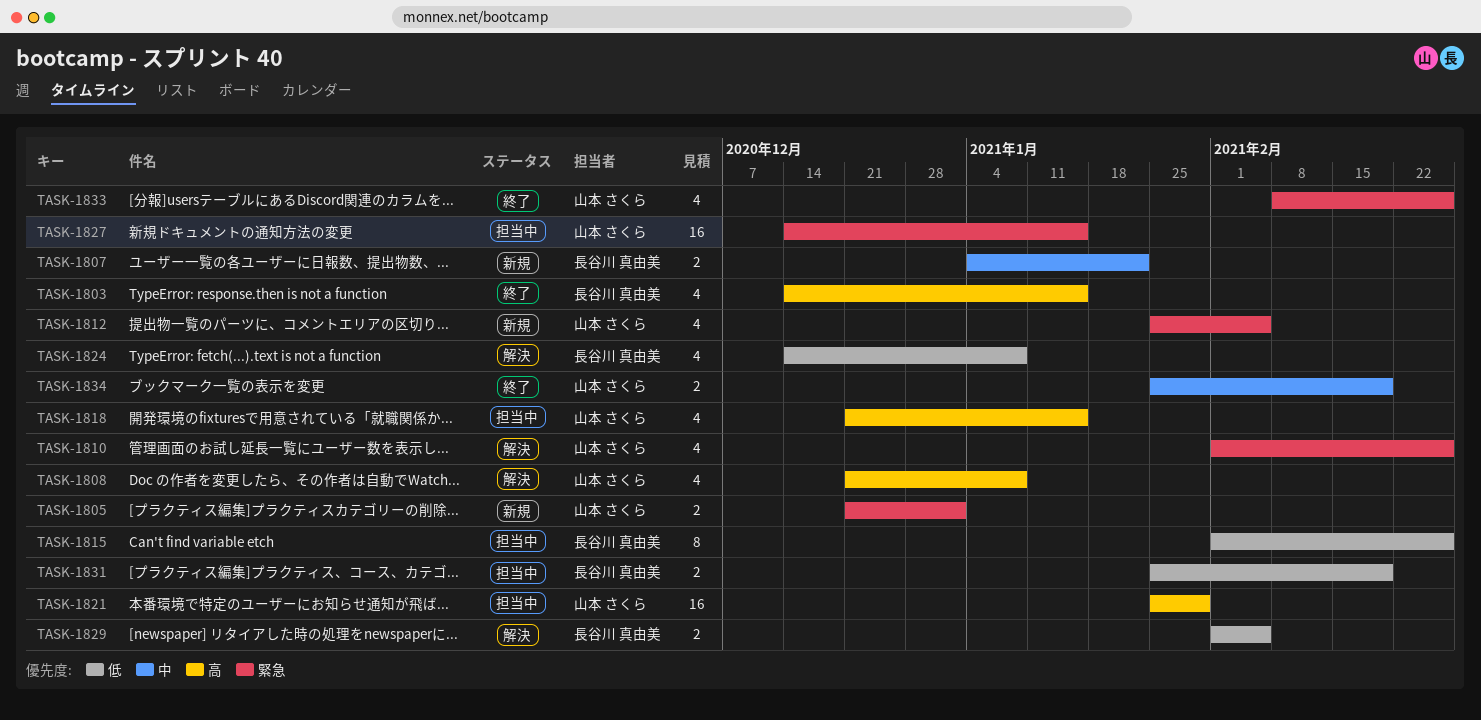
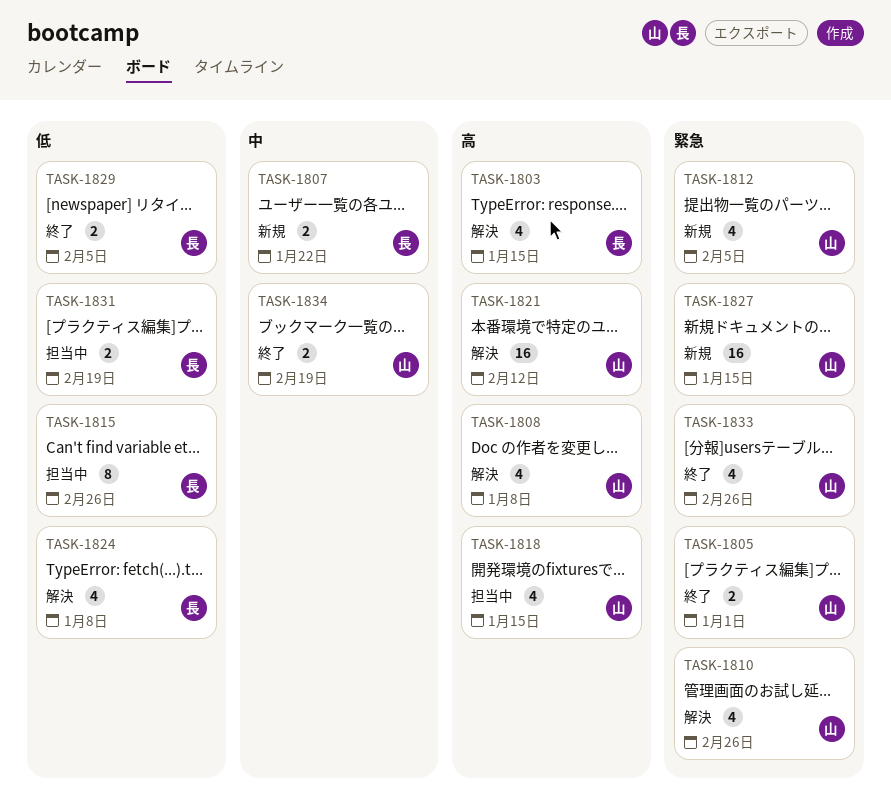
TASK-1803, status: 終了 -> 解決
TASK-1805, status: 新規 -> 終了
TASK-1821, status: 担当中 -> 解決
TASK-1821, due: Jan 29 -> Feb 12
TASK-1827, status: 担当中 -> 新規
TASK-1829, status: 解決 -> 終了

